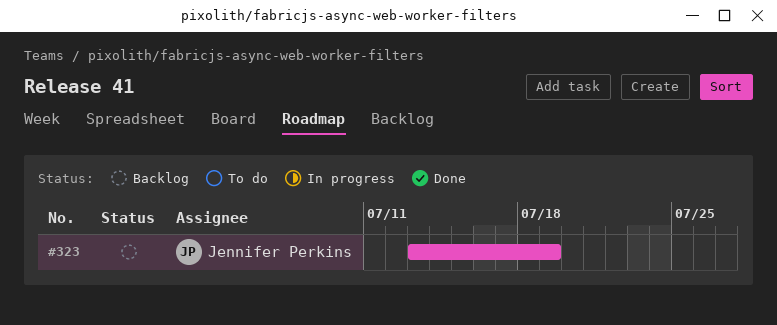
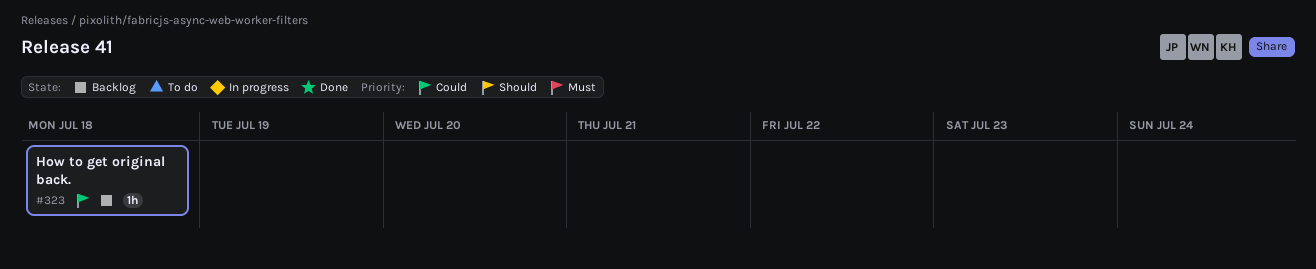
#323, due: Jul 19 -> Jul 18

